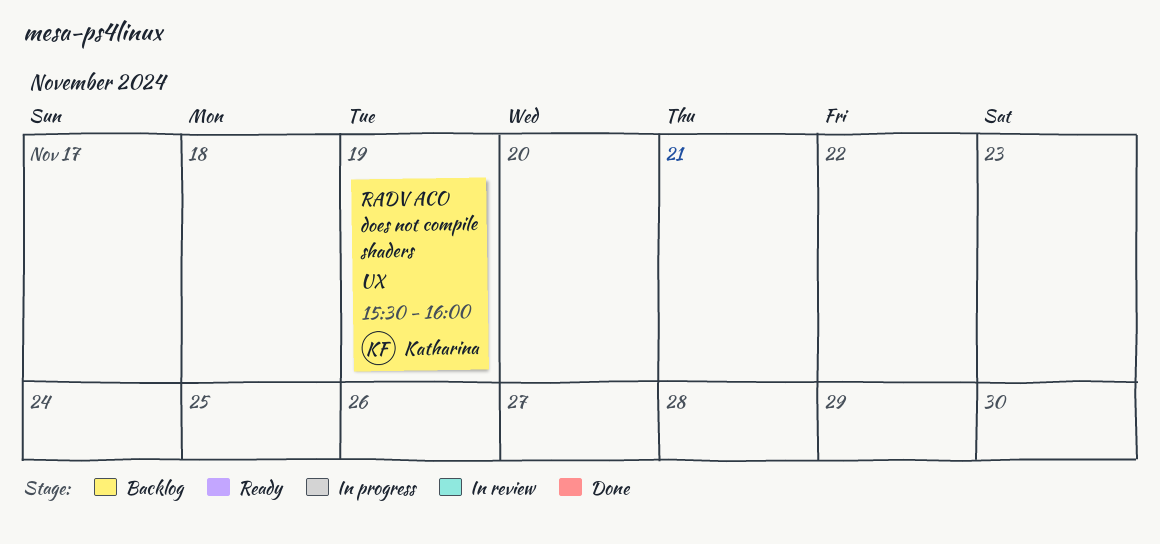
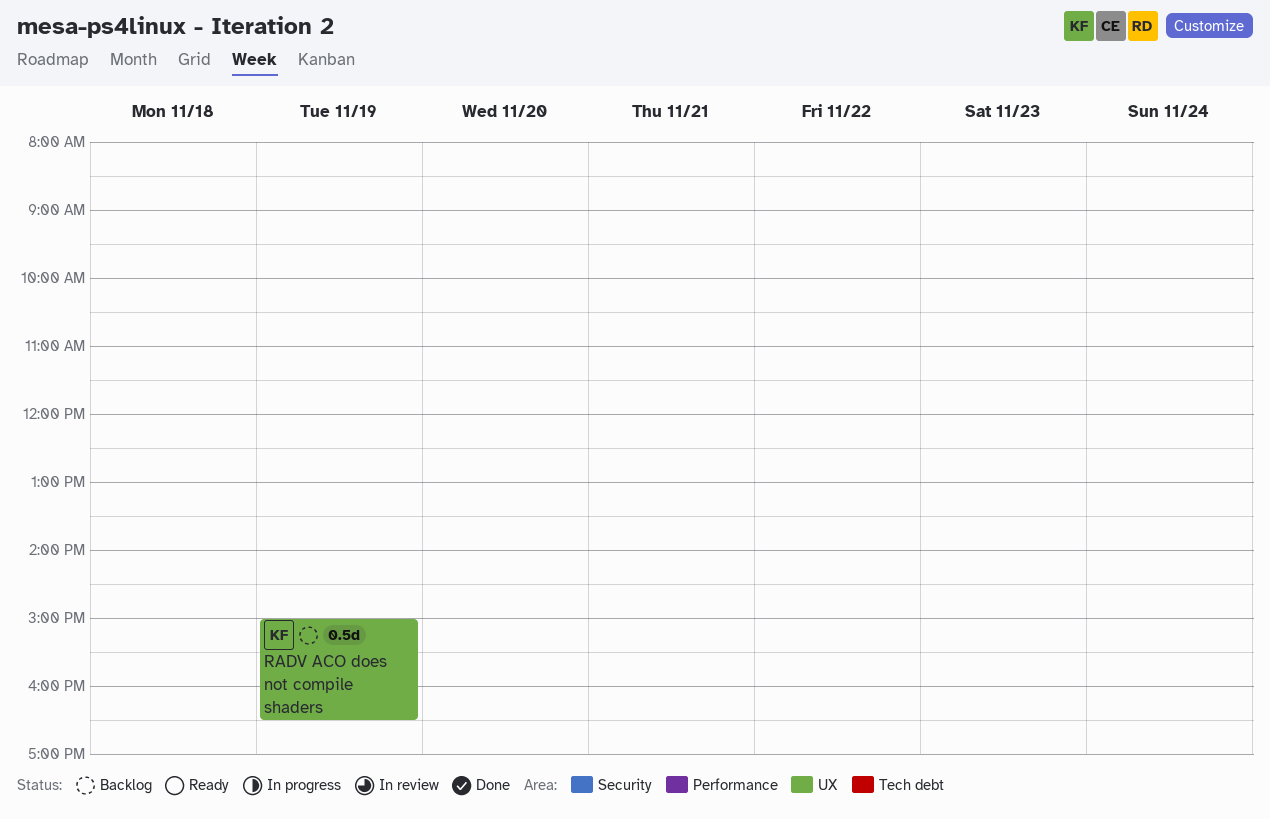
RADV ACO does not compile shaders, begins: 15:30 -> 15:00
RADV ACO does not compile shaders, ends: 16:00 -> 16:30

